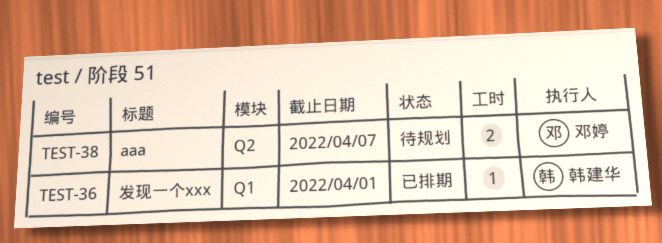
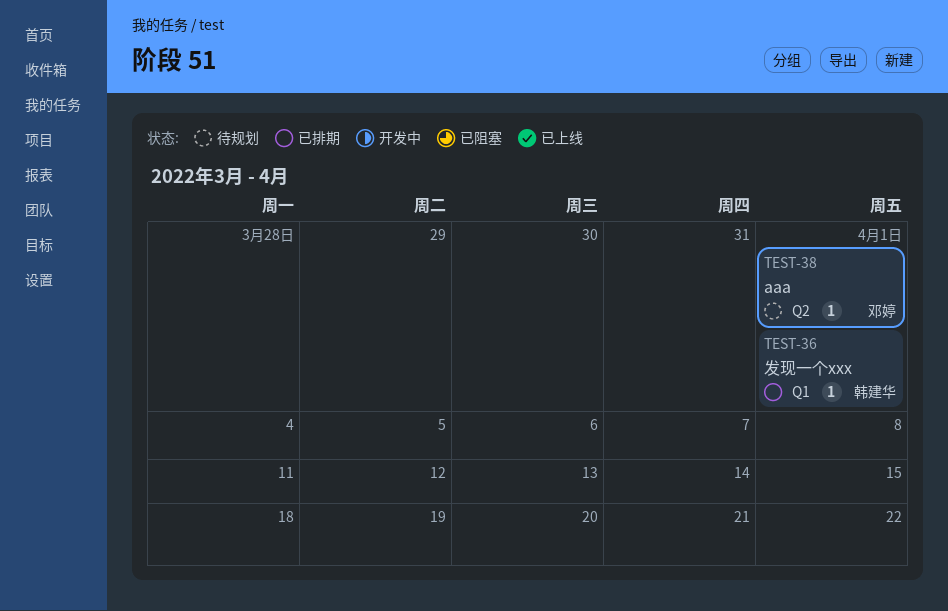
TEST-38, estimate: 2 -> 1
TEST-38, due: Apr 7 -> Apr 1

